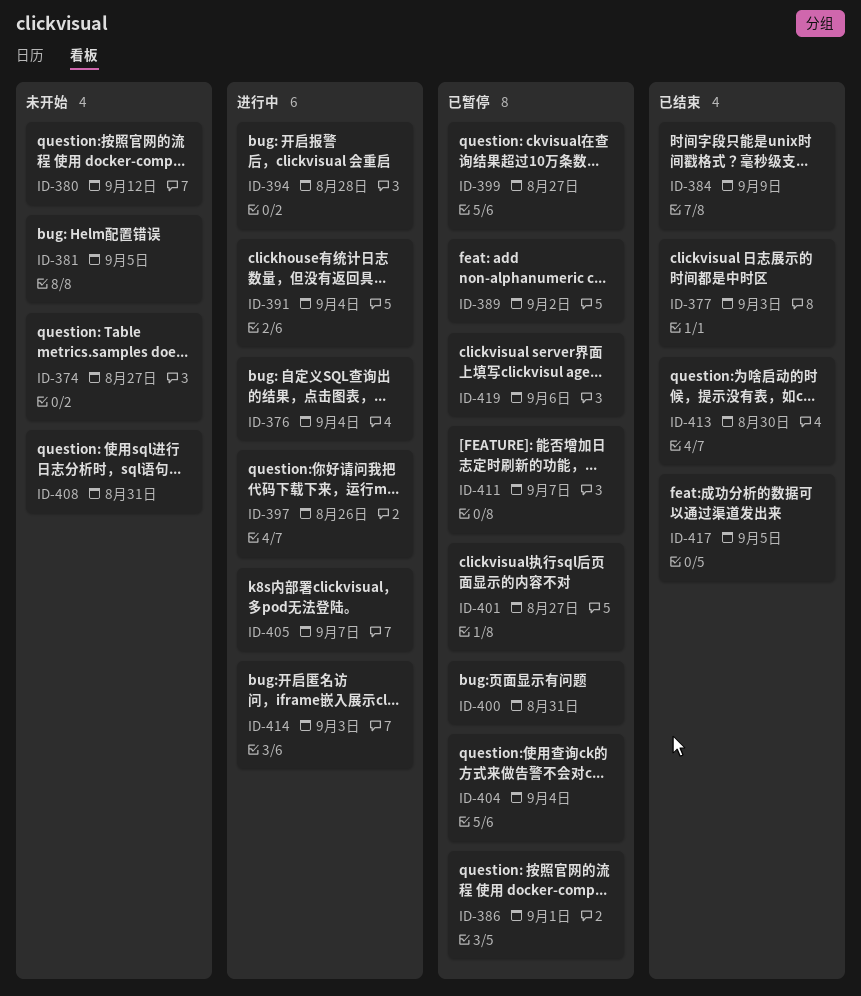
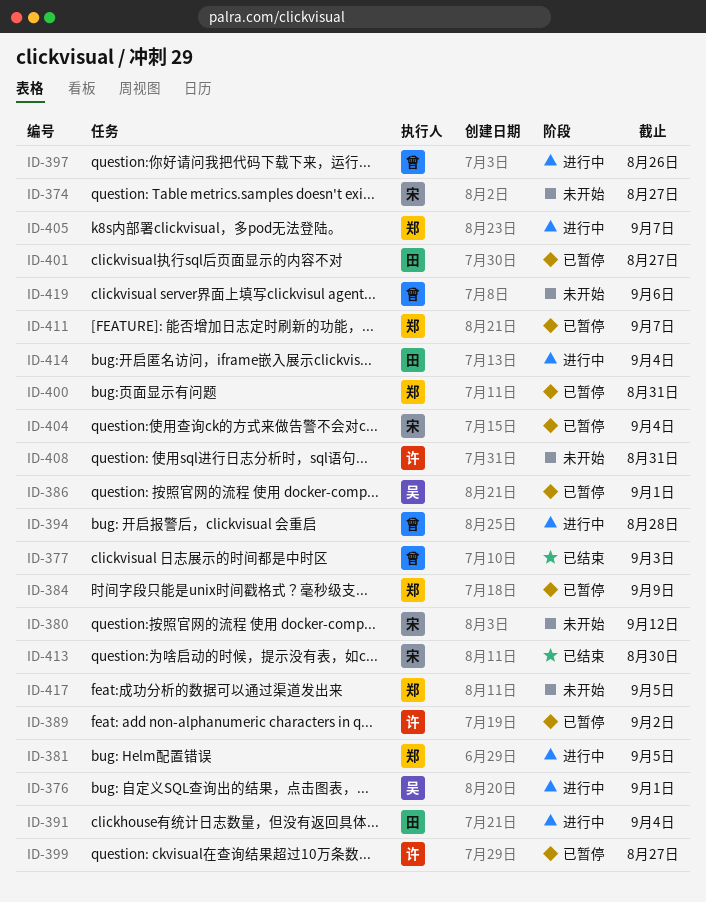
ID-376, due: Sep 4 -> Sep 1
ID-381, status: 未开始 -> 进行中
ID-384, status: 已结束 -> 已暂停
ID-414, due: Sep 3 -> Sep 4
ID-417, status: 已结束 -> 未开始
ID-419, status: 已暂停 -> 未开始

